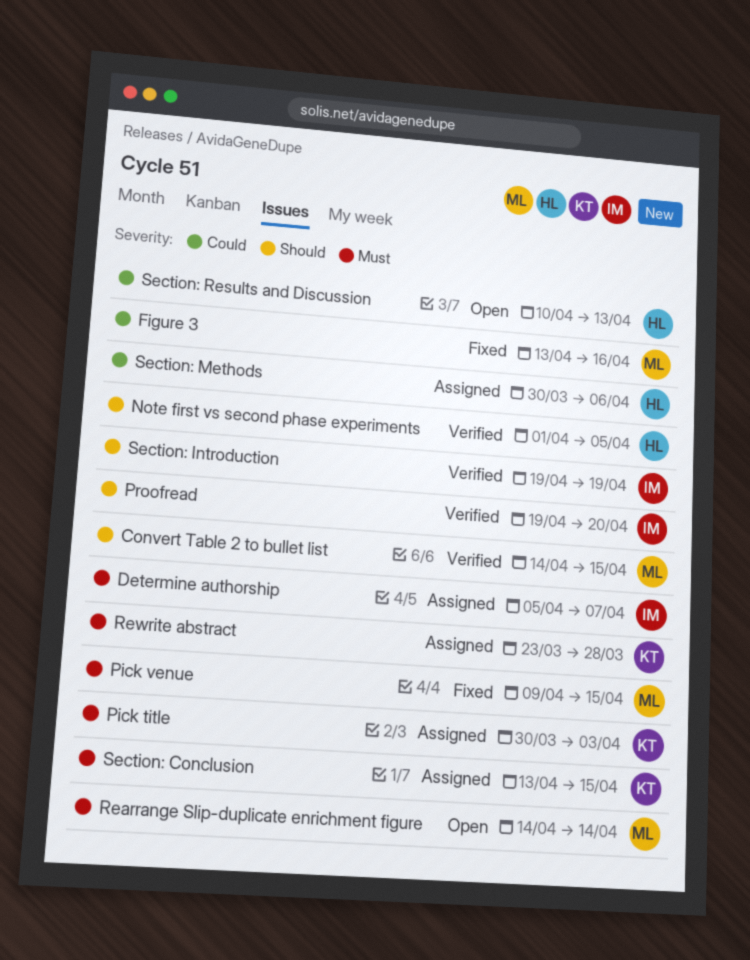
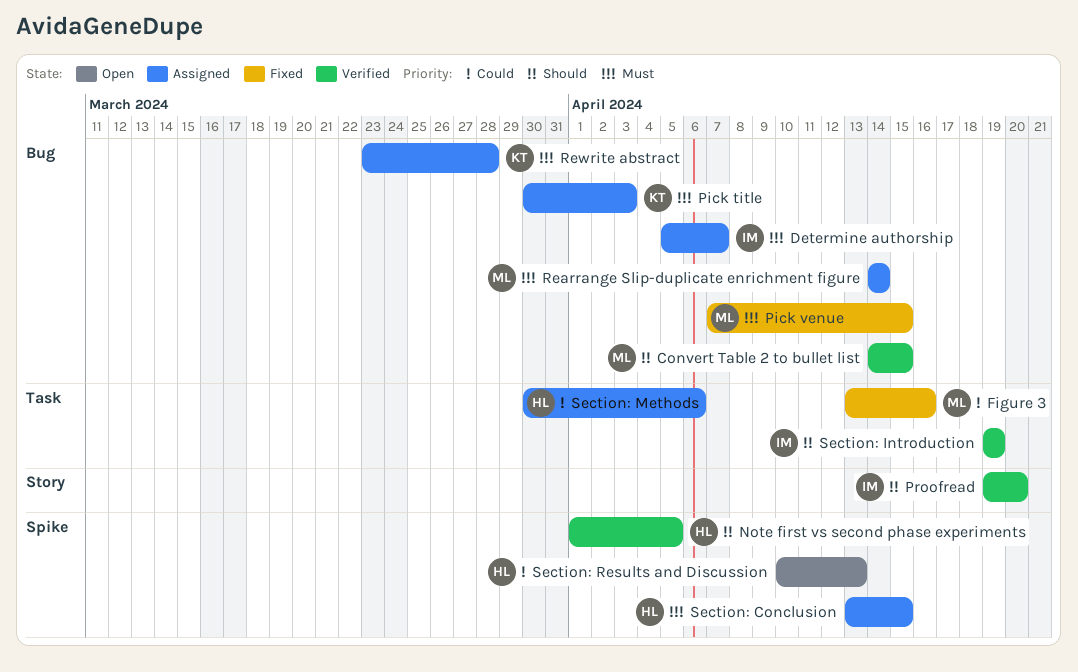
Pick venue, start: Apr 9 -> Apr 7
Rearrange Slip-duplicate enrichment figure, status: Open -> Assigned
Section: Conclusion, owner: KT -> HL

